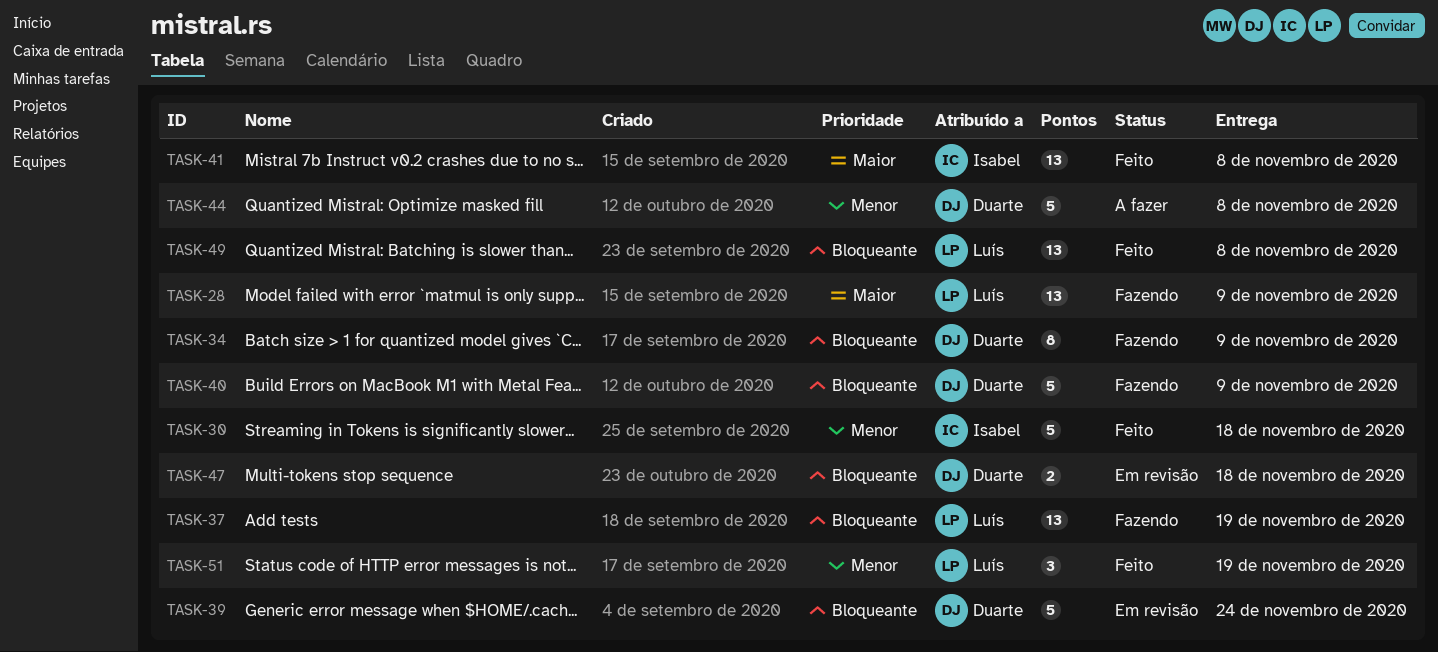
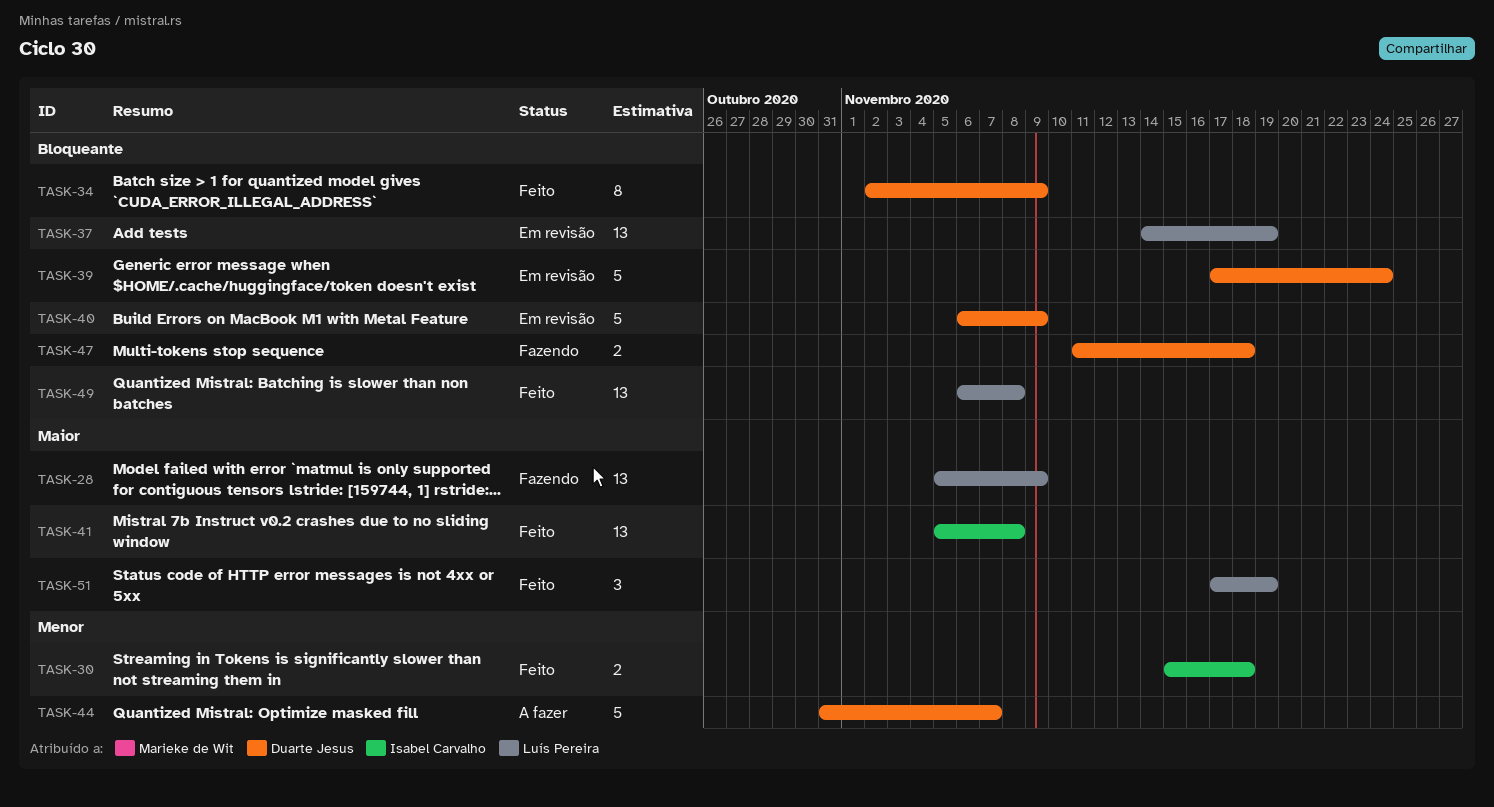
TASK-30, estimate: 5 -> 2
TASK-34, status: Fazendo -> Feito
TASK-37, status: Fazendo -> Em revisão
TASK-40, status: Fazendo -> Em revisão
TASK-44, due: Nov 8 -> Nov 7
TASK-47, status: Em revisão -> Fazendo
TASK-51, priority: Menor -> Maior

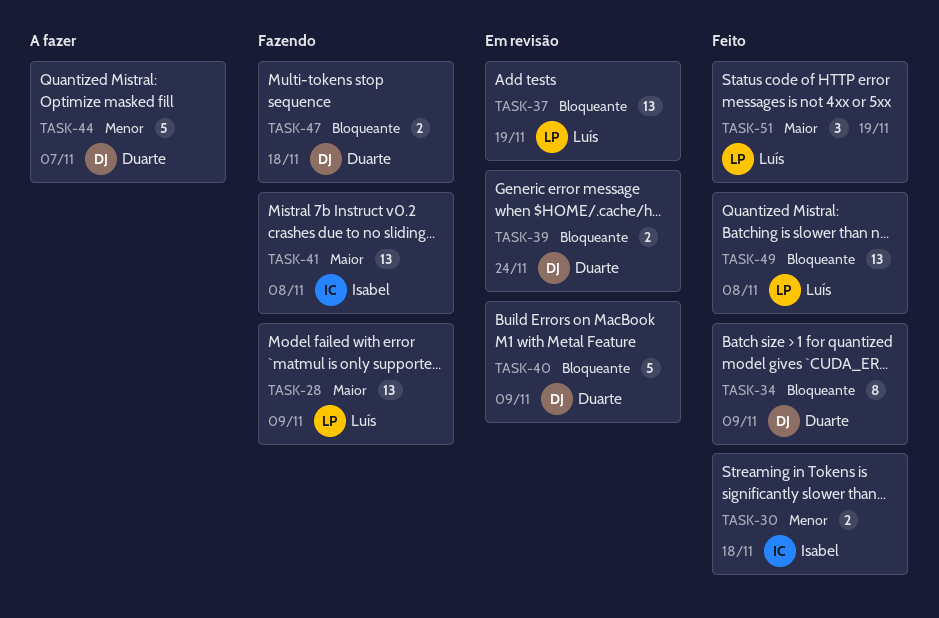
TASK-39, estimate: 5 -> 2
TASK-41, status: Feito -> Fazendo

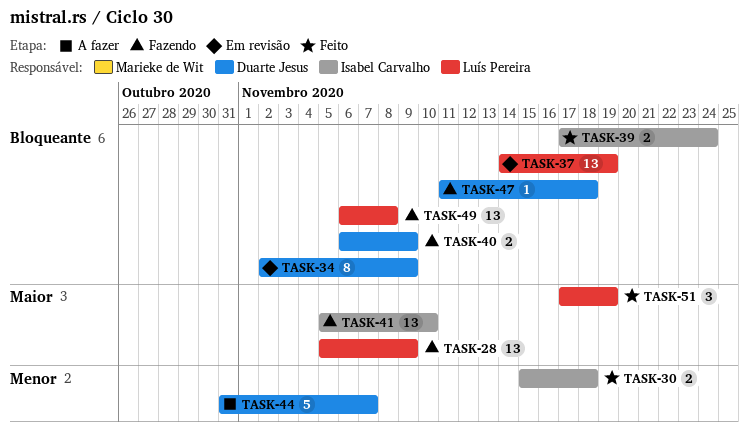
TASK-34, status: Feito -> Em revisão
TASK-39, status: Em revisão -> Feito
TASK-39, owner: Duarte Jesus -> Isabel Carvalho
TASK-40, status: Em revisão -> Fazendo
TASK-40, estimate: 5 -> 2
TASK-41, due: Nov 8 -> Nov 10
TASK-47, estimate: 2 -> 1
TASK-49, status: Feito -> Fazendo

